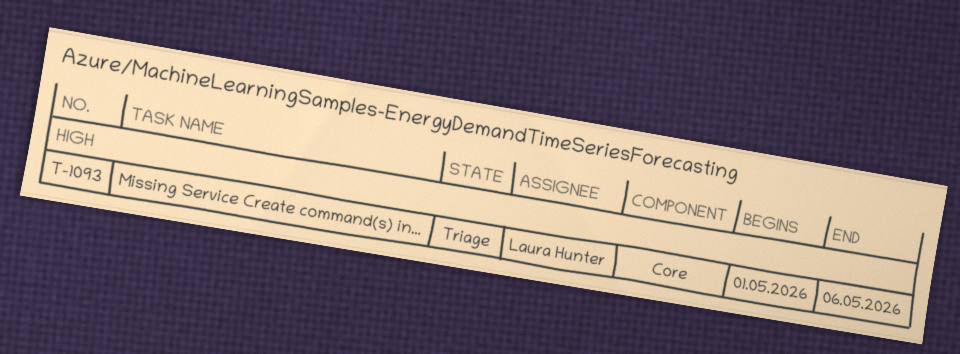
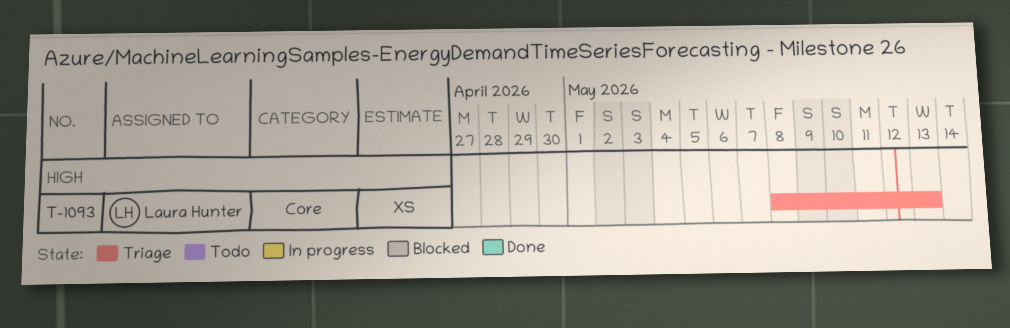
T-1093, start: May 1 -> May 8
T-1093, due: May 6 -> May 13

